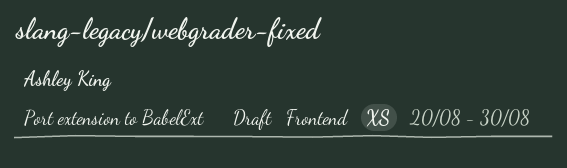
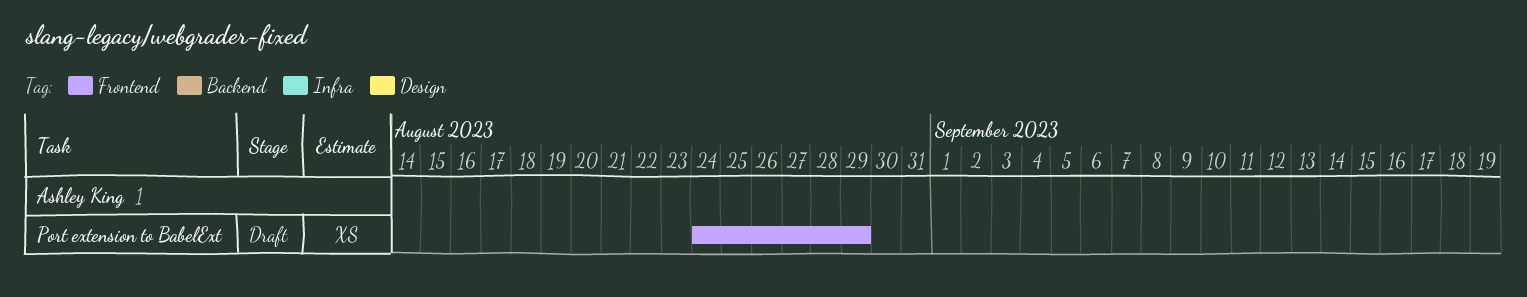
Port extension to BabelExt, start: Aug 20 -> Aug 24
Port extension to BabelExt, due: Aug 30 -> Aug 29

